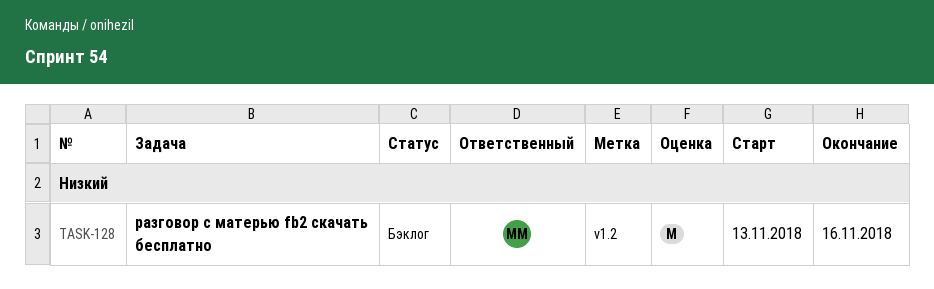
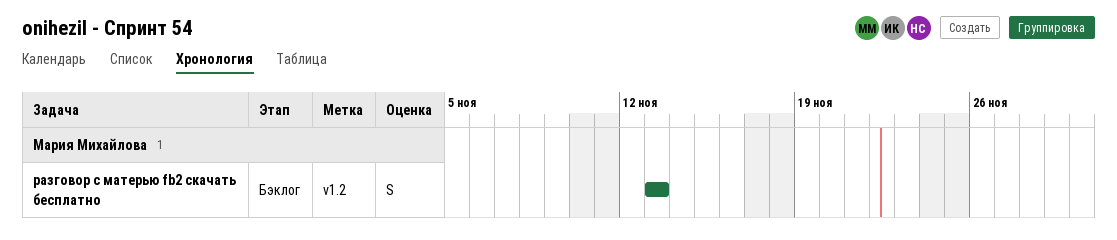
разговор с матерью fb2 скачать бесплатно, estimate: M -> S
разговор с матерью fb2 скачать бесплатно, due: Nov 16 -> Nov 13

